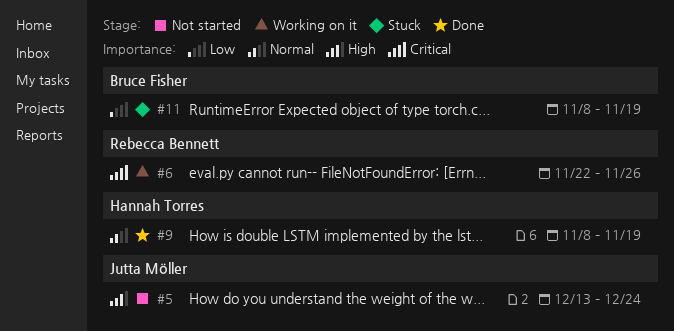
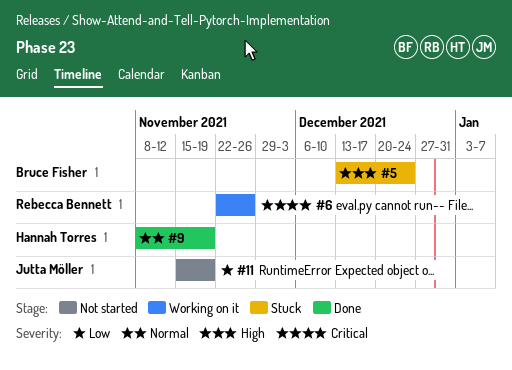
#5, status: Not started -> Stuck
#5, owner: Jutta Möller -> Bruce Fisher
#11, status: Stuck -> Not started
#11, owner: Bruce Fisher -> Jutta Möller
#11, start: Nov 8 -> Nov 15

